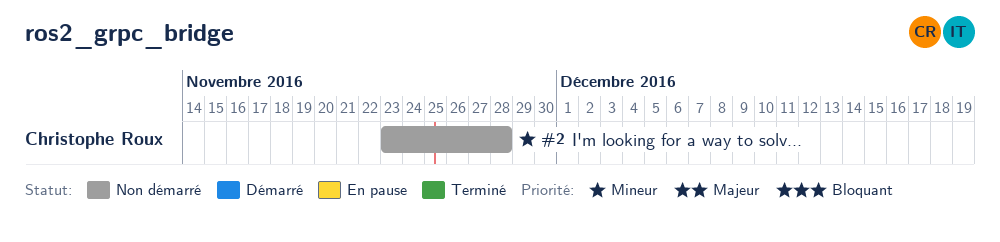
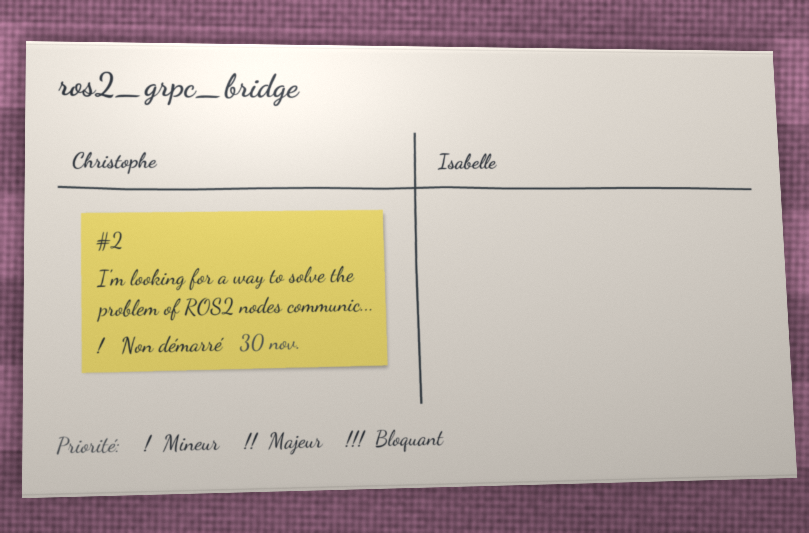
#2, due: Nov 28 -> Nov 30

